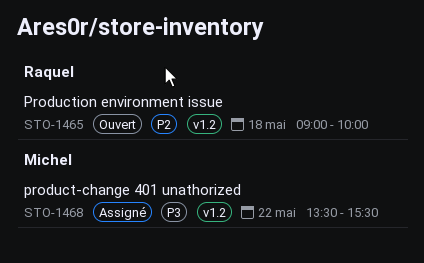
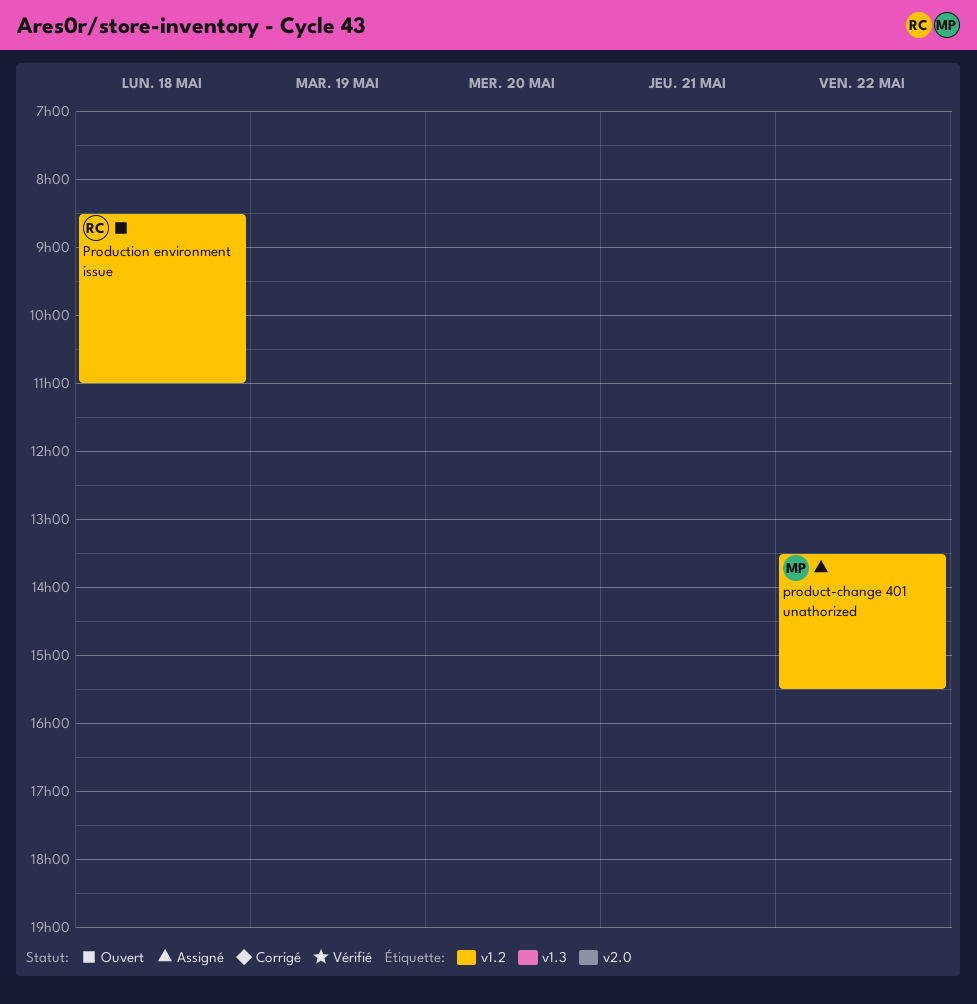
Production environment issue, begins: 09:00 -> 08:30
Production environment issue, ends: 10:00 -> 11:00

